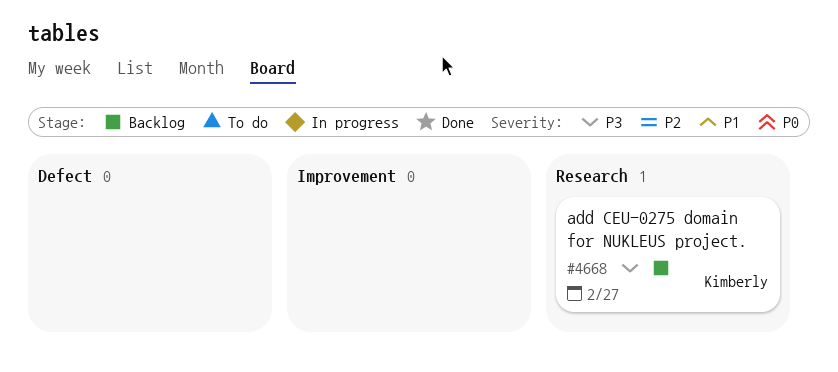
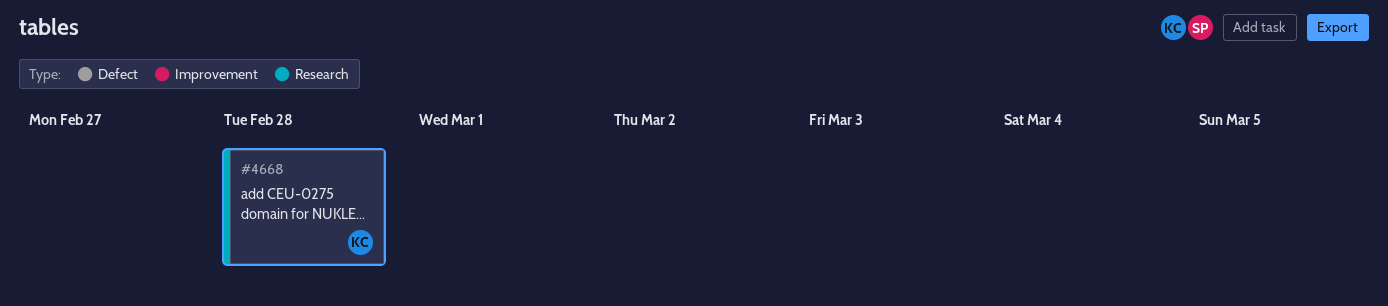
#4668, due: Feb 27 -> Feb 28

